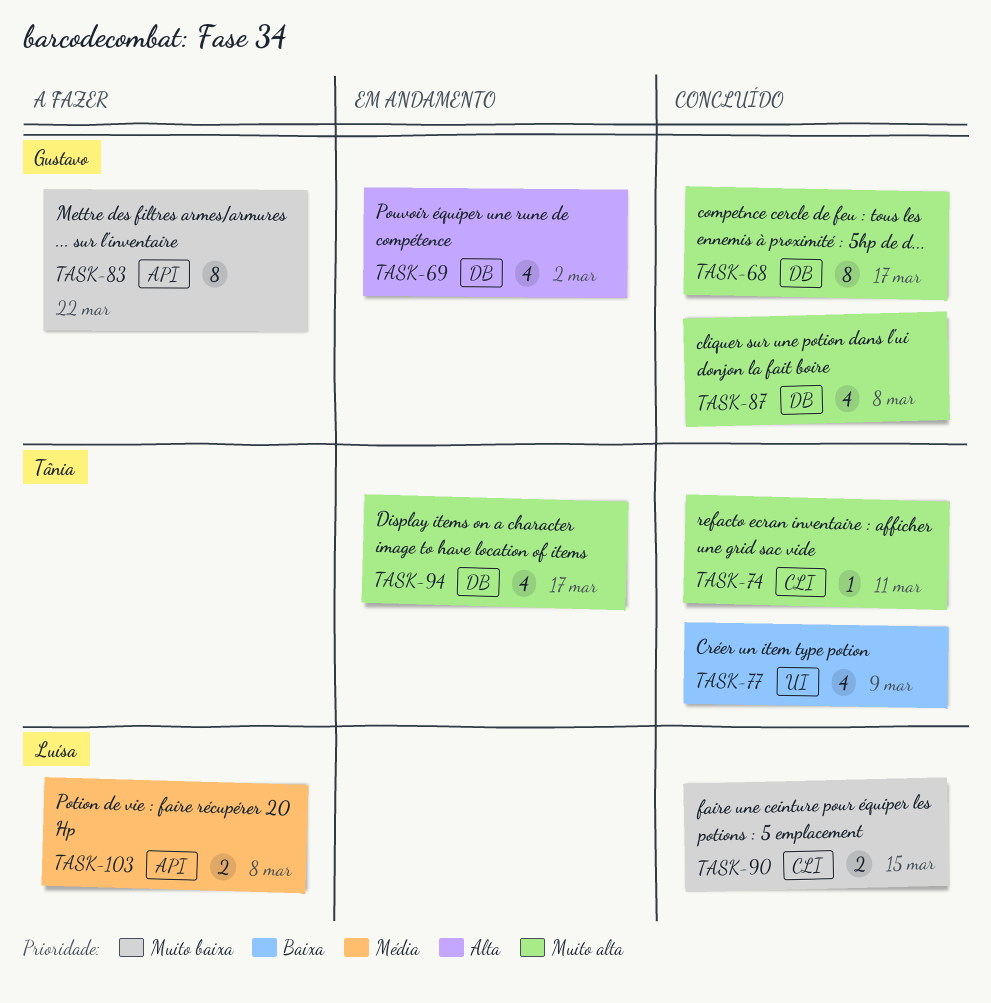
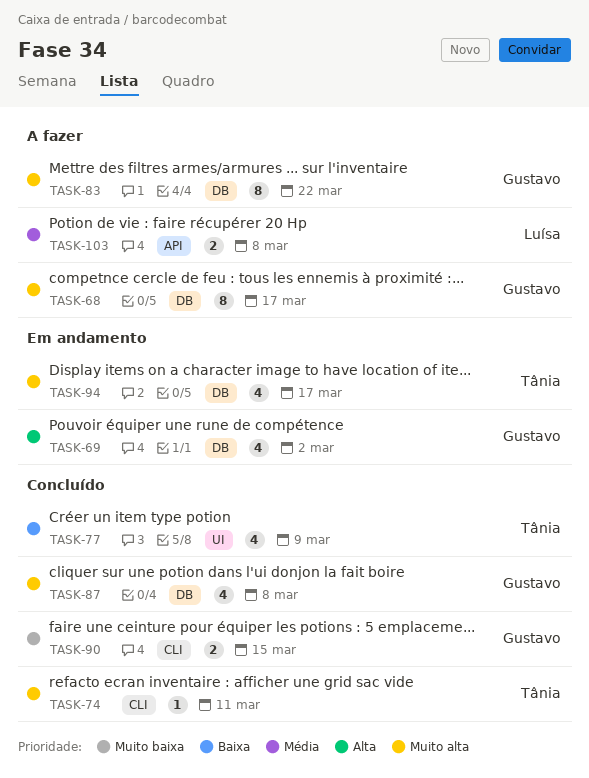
TASK-68, status: Concluído -> A fazer
TASK-83, priority: Muito baixa -> Muito alta
TASK-83, label: API -> DB
TASK-90, owner: Luísa -> Gustavo

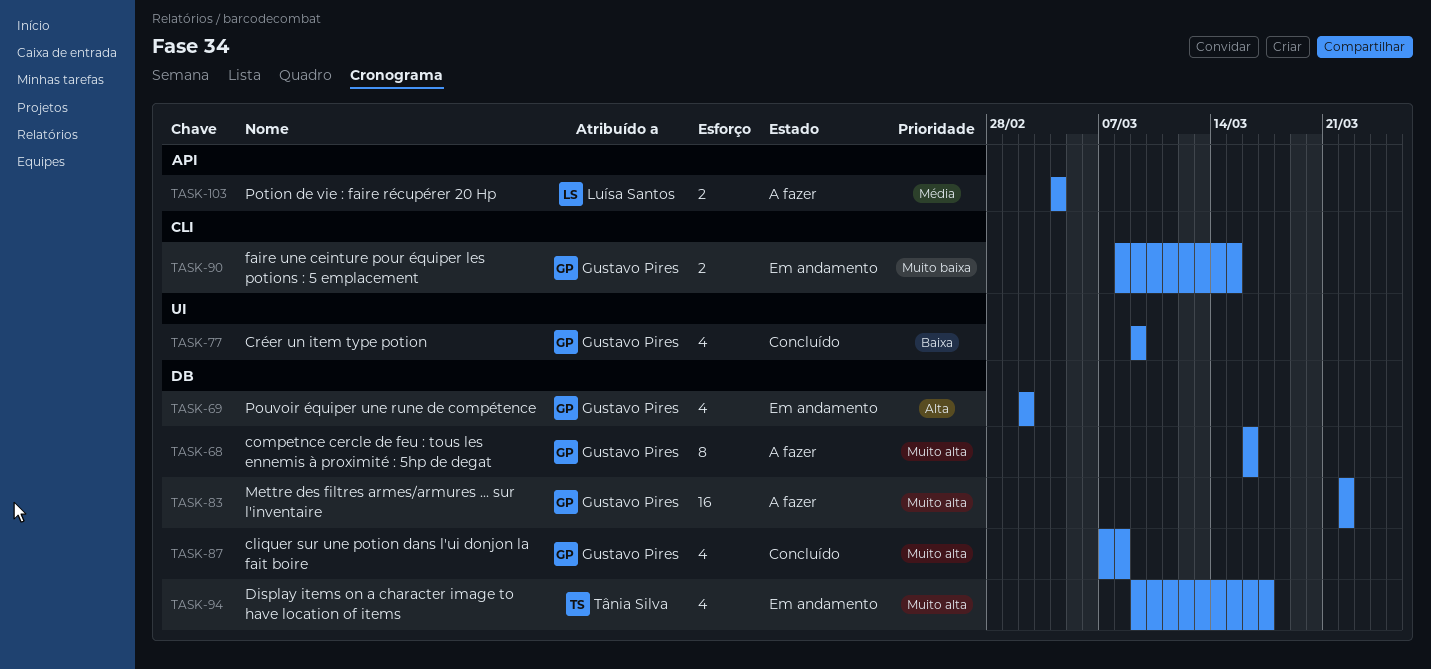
TASK-68, due: Mar 17 -> Mar 16
TASK-74: present -> none
TASK-77, owner: Tânia Silva -> Gustavo Pires
TASK-83, estimate: 8 -> 16
TASK-90, status: Concluído -> Em andamento
TASK-103, due: Mar 8 -> Mar 4

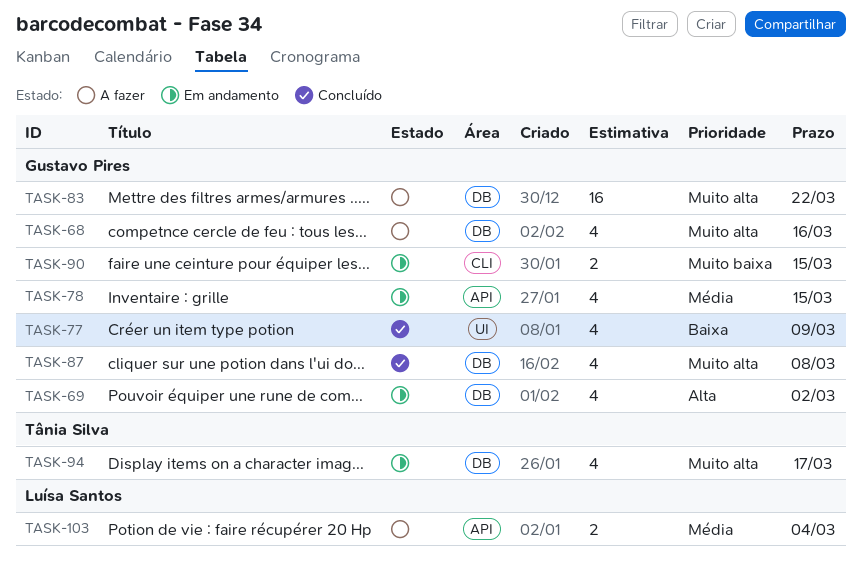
TASK-68, estimate: 8 -> 4
TASK-78: none -> present

